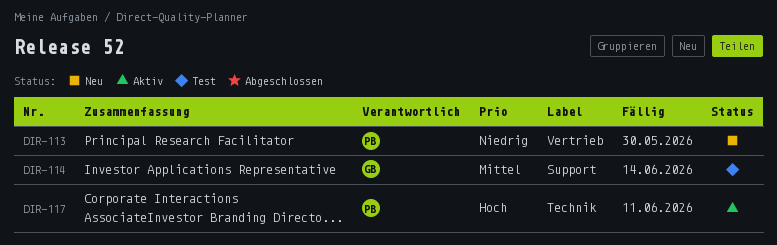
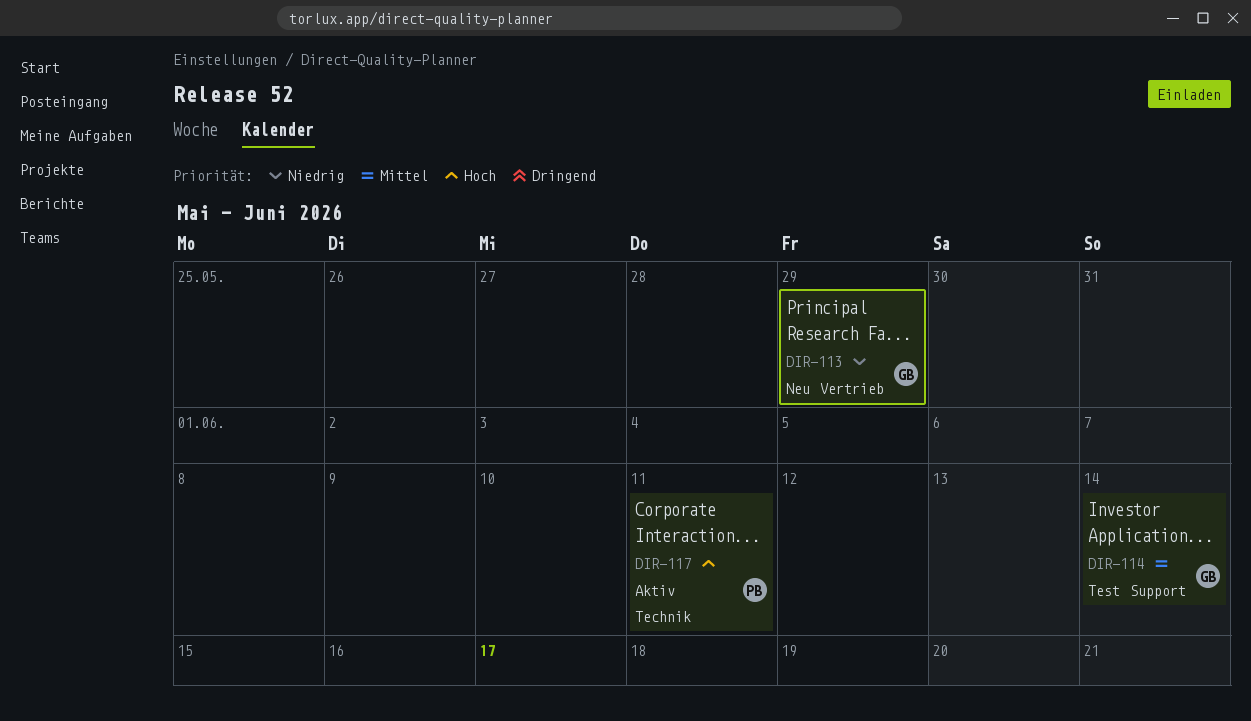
DIR-113, owner: PB -> GB
DIR-113, due: May 30 -> May 29

